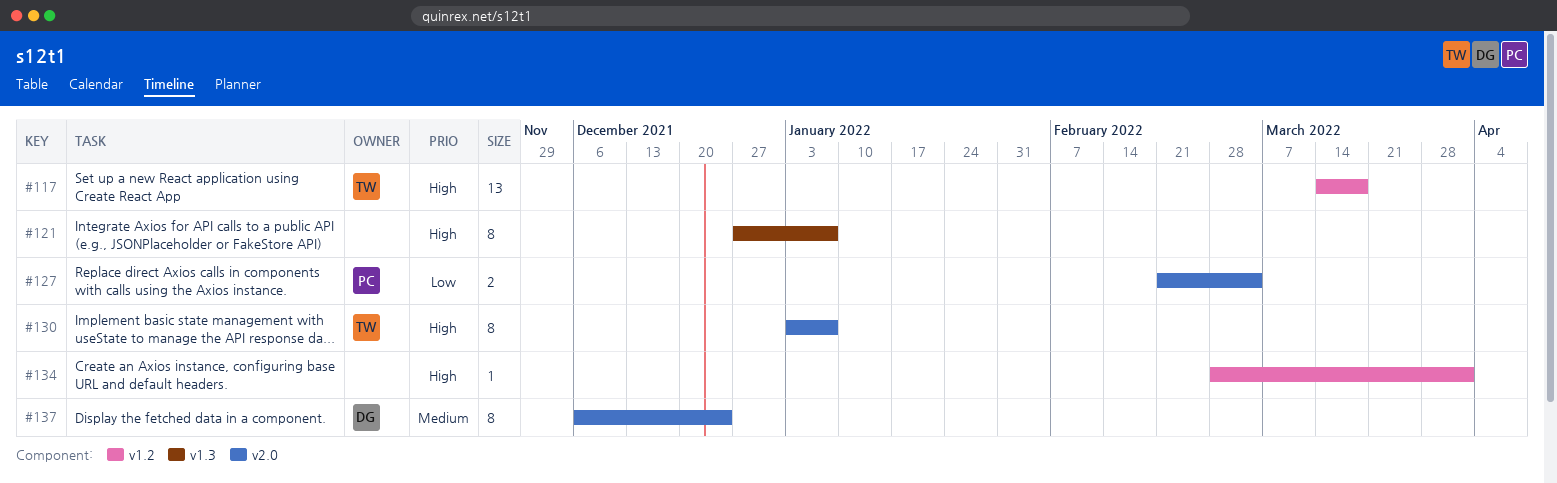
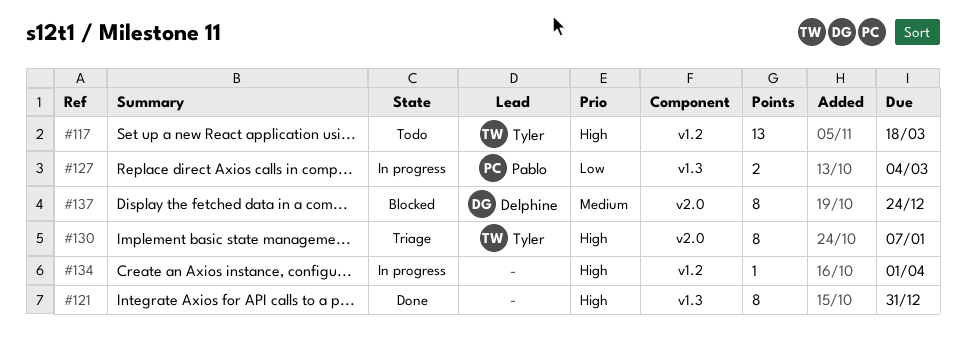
#121, due: Jan 7 -> Dec 31
#127, label: v2.0 -> v1.3

